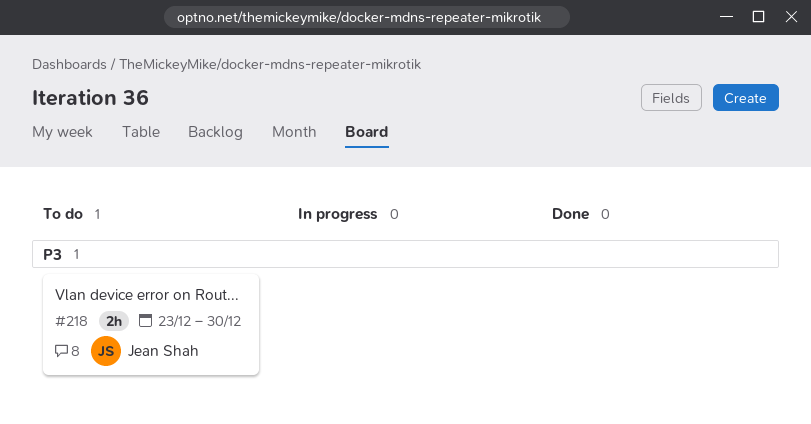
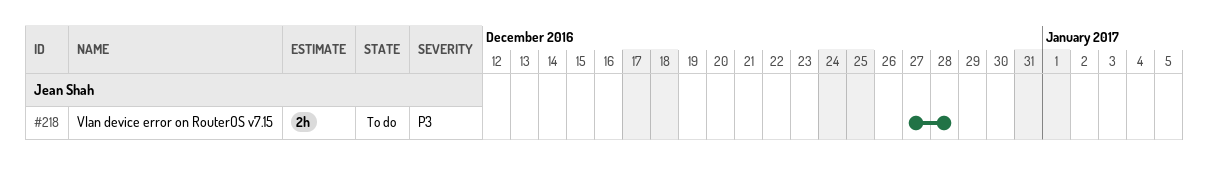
#218, start: Dec 23 -> Dec 27
#218, due: Dec 30 -> Dec 28

